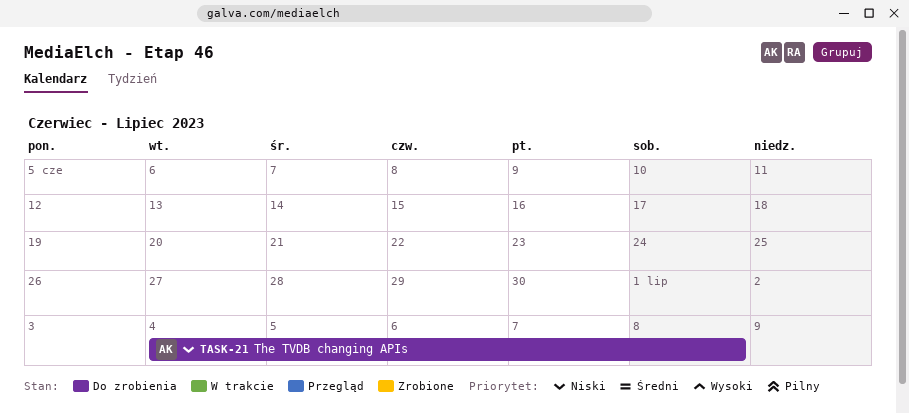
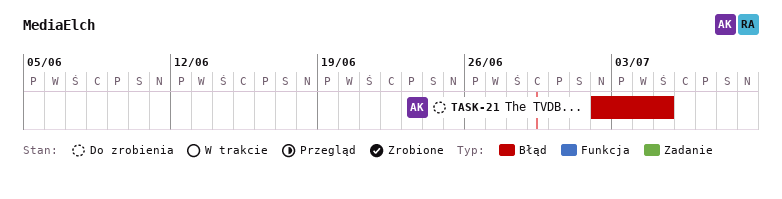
TASK-21, start: Jul 4 -> Jul 2
TASK-21, due: Jul 8 -> Jul 5

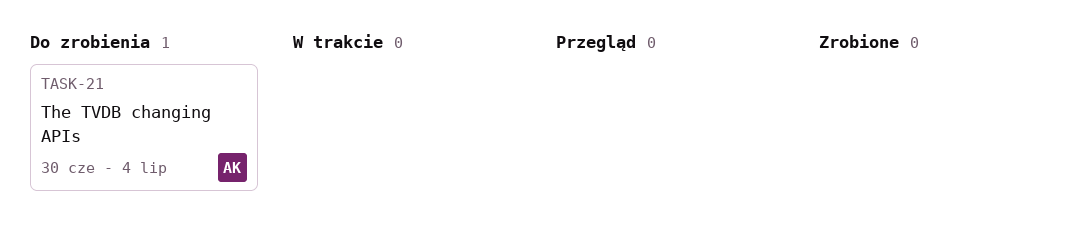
TASK-21, start: Jul 2 -> Jun 30
TASK-21, due: Jul 5 -> Jul 4

